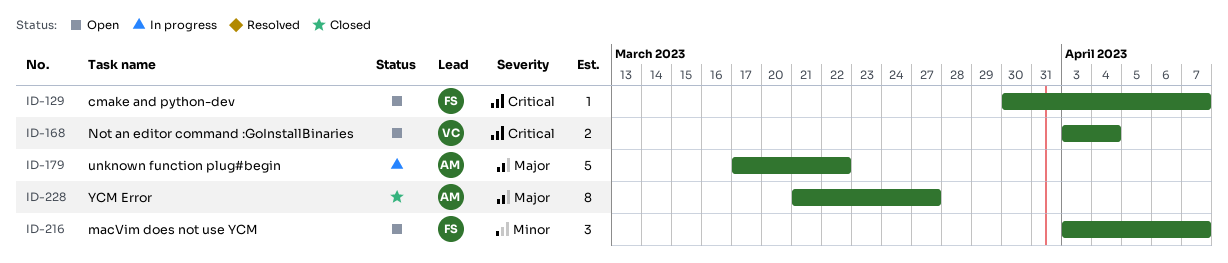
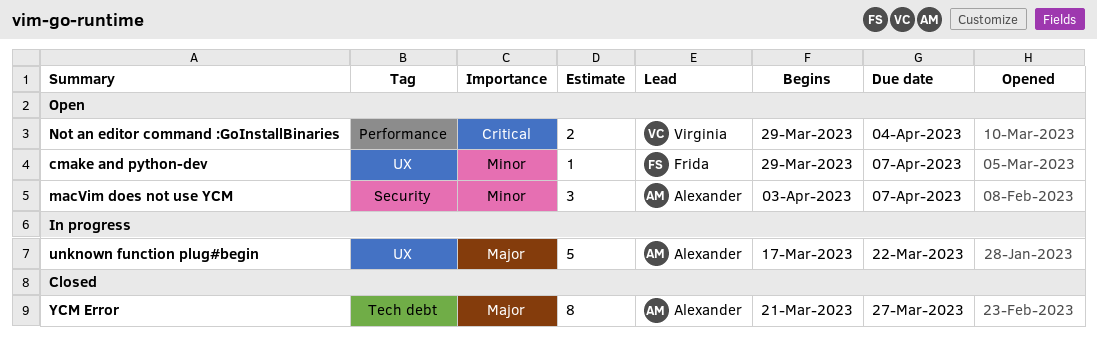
cmake and python-dev, priority: Critical -> Minor
cmake and python-dev, start: Mar 30 -> Mar 29
macVim does not use YCM, owner: Frida -> Alexander
Not an editor command :GoInstallBinaries, start: Apr 3 -> Mar 29

